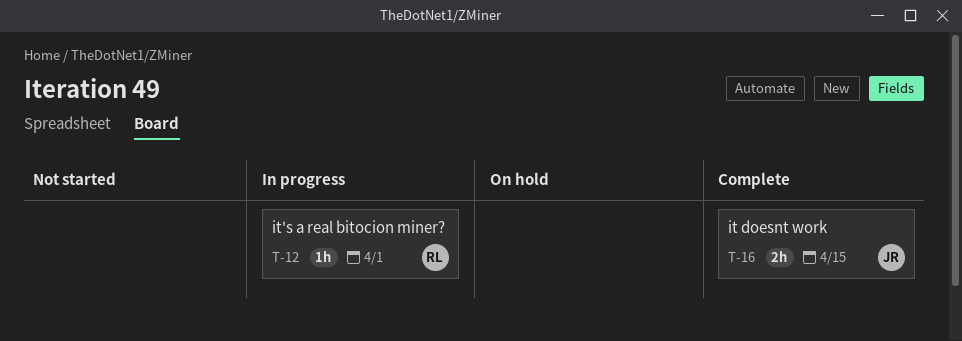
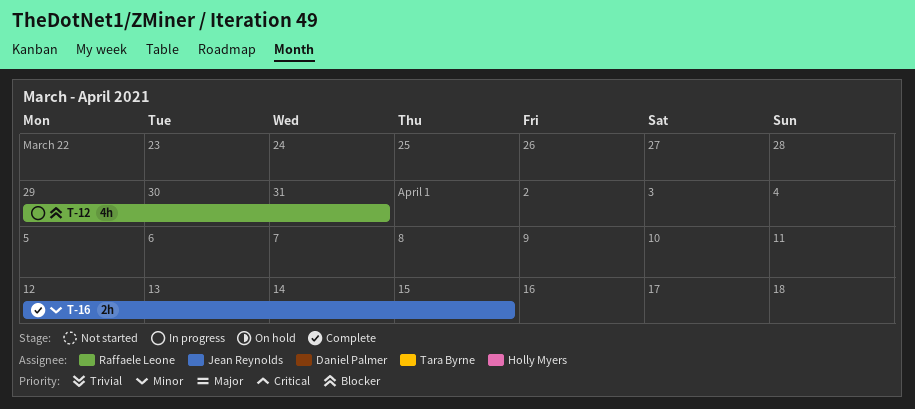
T-12, estimate: 1h -> 4h
T-12, due: Apr 1 -> Mar 31

